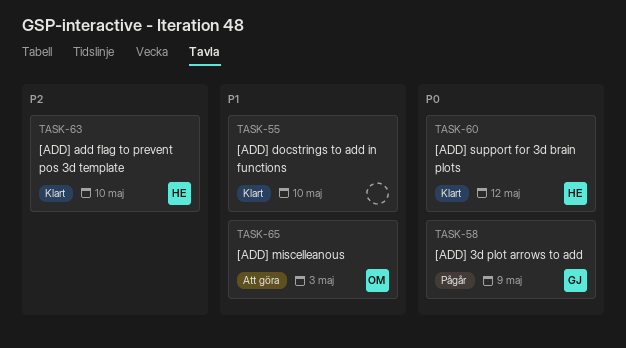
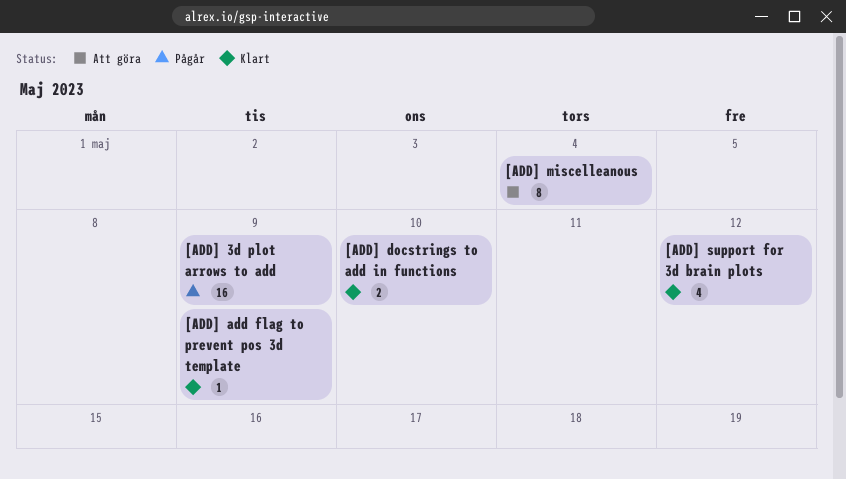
[ADD] add flag to prevent pos 3d template, due: May 10 -> May 9
[ADD] miscelleanous, due: May 3 -> May 4

